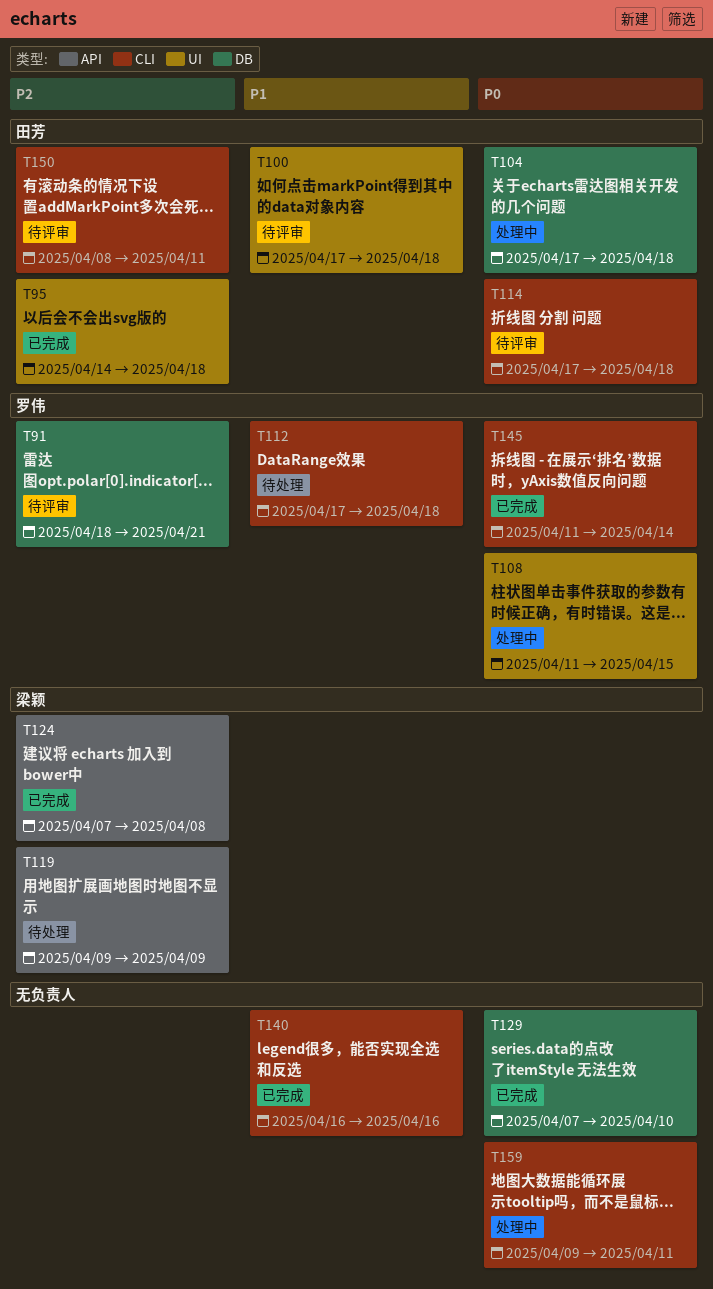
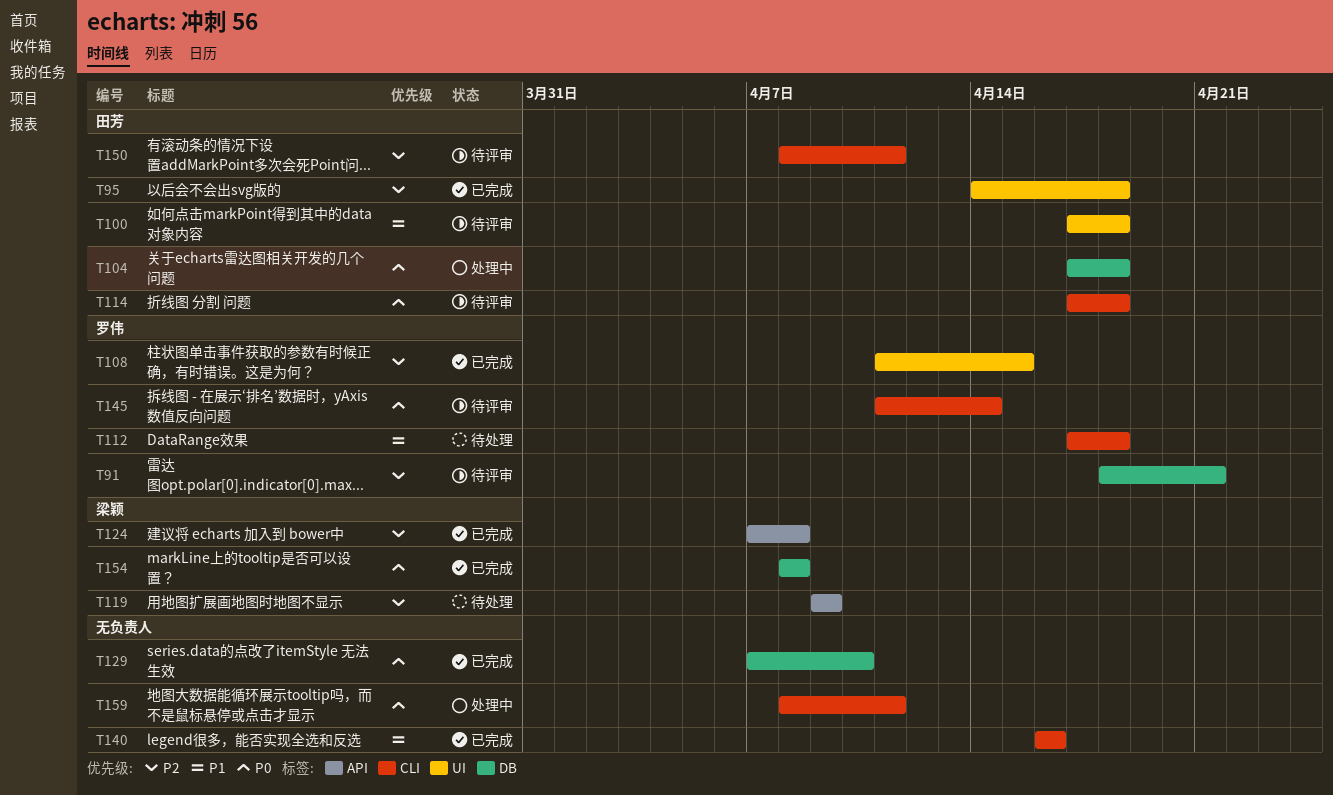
T108, status: 处理中 -> 已完成
T108, priority: P0 -> P2
T145, status: 已完成 -> 待评审
T154: none -> present
T159, start: Apr 9 -> Apr 8

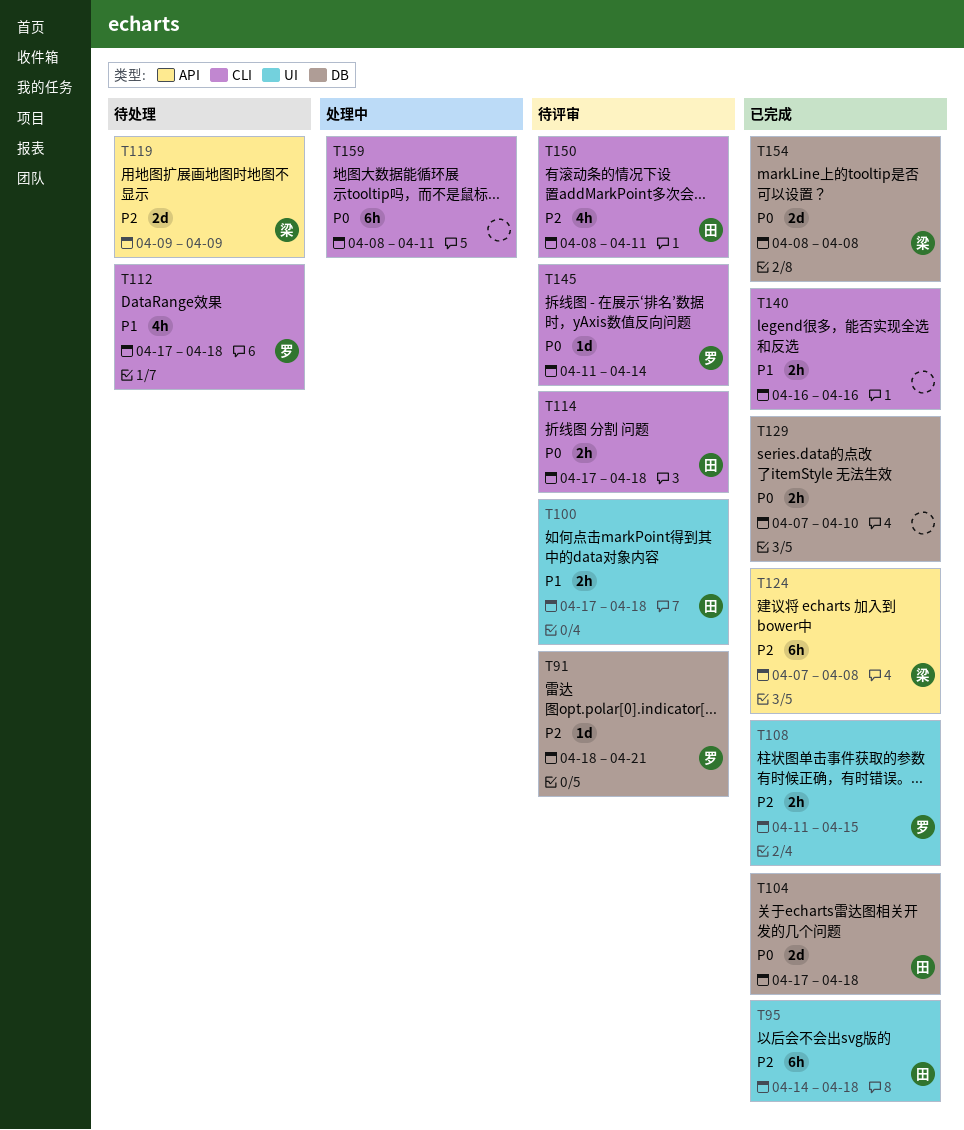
T104, status: 处理中 -> 已完成

